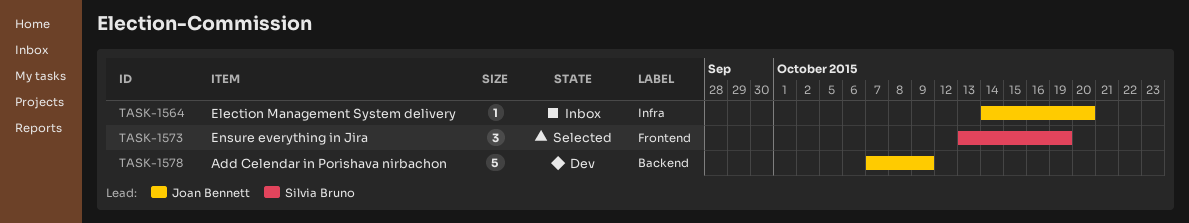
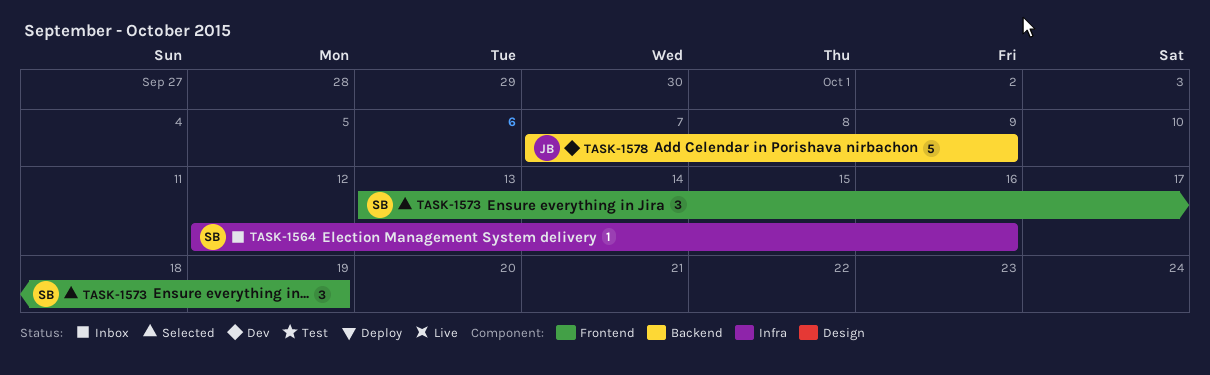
TASK-1564, owner: Joan Bennett -> Silvia Bruno
TASK-1564, start: Oct 14 -> Oct 12
TASK-1564, due: Oct 20 -> Oct 16

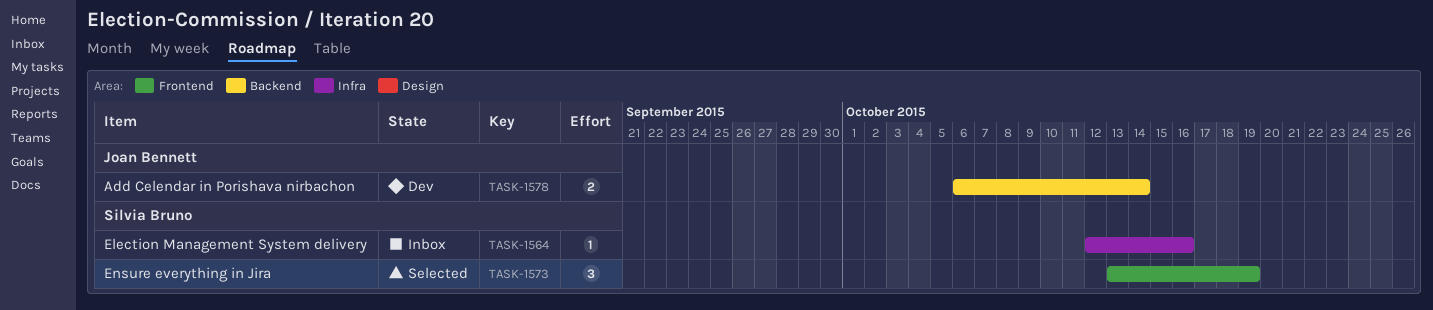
TASK-1578, estimate: 5 -> 2
TASK-1578, start: Oct 7 -> Oct 6
TASK-1578, due: Oct 9 -> Oct 14

